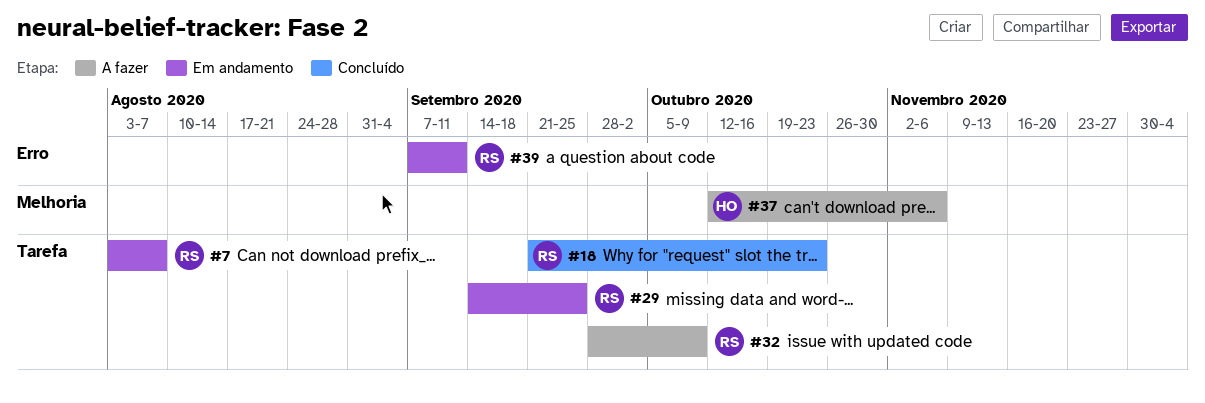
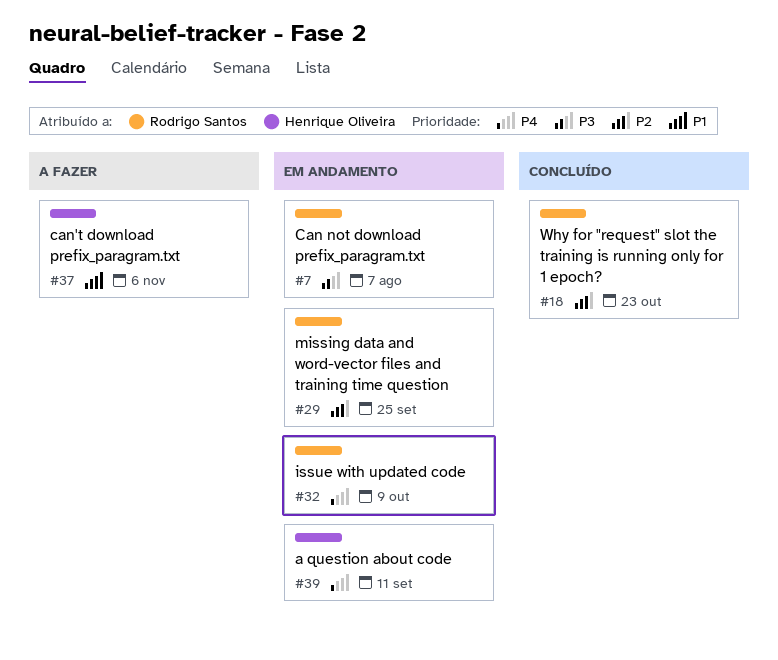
#32, status: A fazer -> Em andamento
#39, owner: Rodrigo Santos -> Henrique Oliveira

